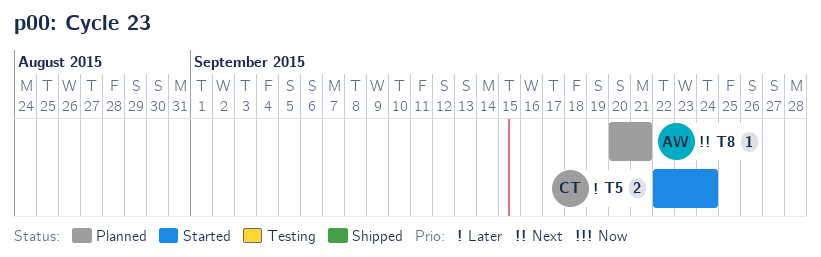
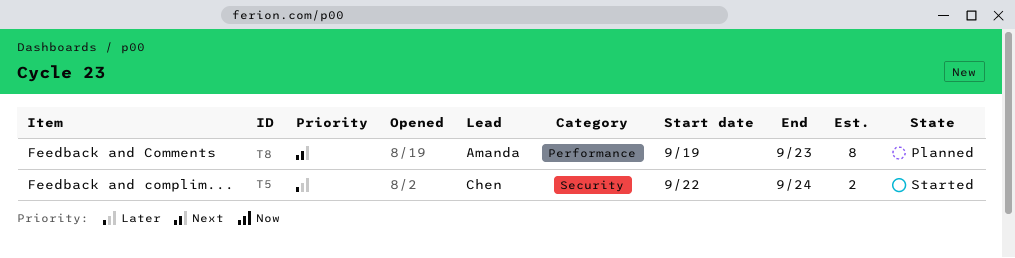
T8, estimate: 1 -> 8
T8, start: Sep 20 -> Sep 19
T8, due: Sep 21 -> Sep 23

